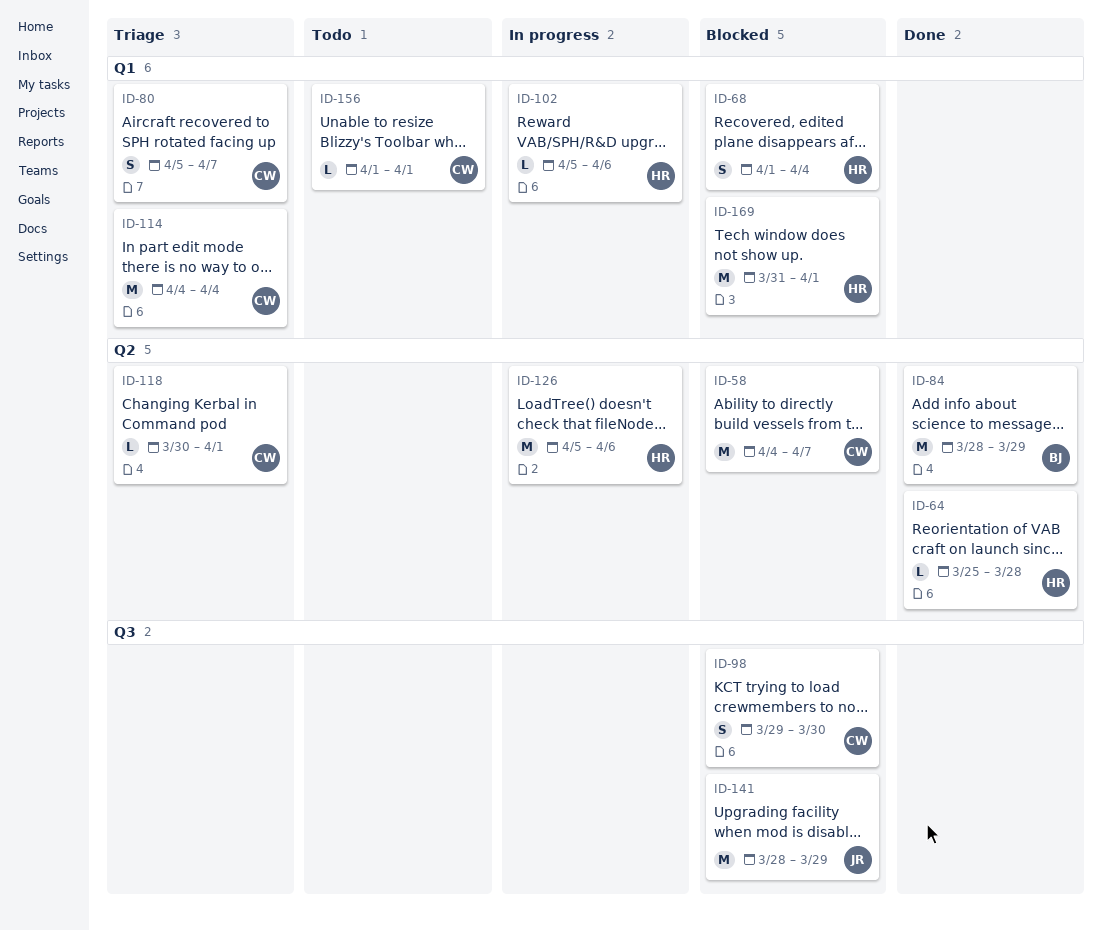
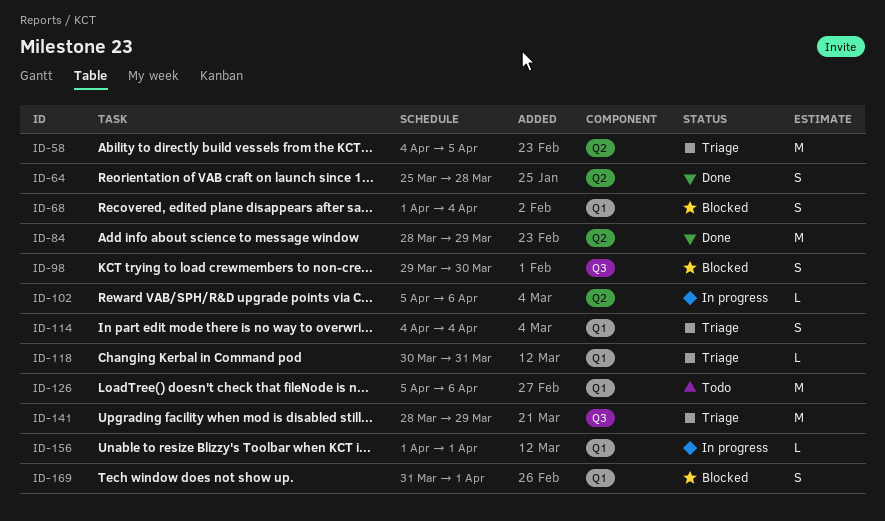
ID-58, status: Blocked -> Triage
ID-58, due: Apr 7 -> Apr 5
ID-64, estimate: L -> S
ID-80: present -> none
ID-102, label: Q1 -> Q2
ID-114, estimate: M -> S
ID-118, label: Q2 -> Q1
ID-118, due: Apr 1 -> Mar 31
ID-126, status: In progress -> Todo
ID-126, label: Q2 -> Q1
ID-141, status: Blocked -> Triage
ID-156, status: Todo -> In progress
ID-169, estimate: M -> S

